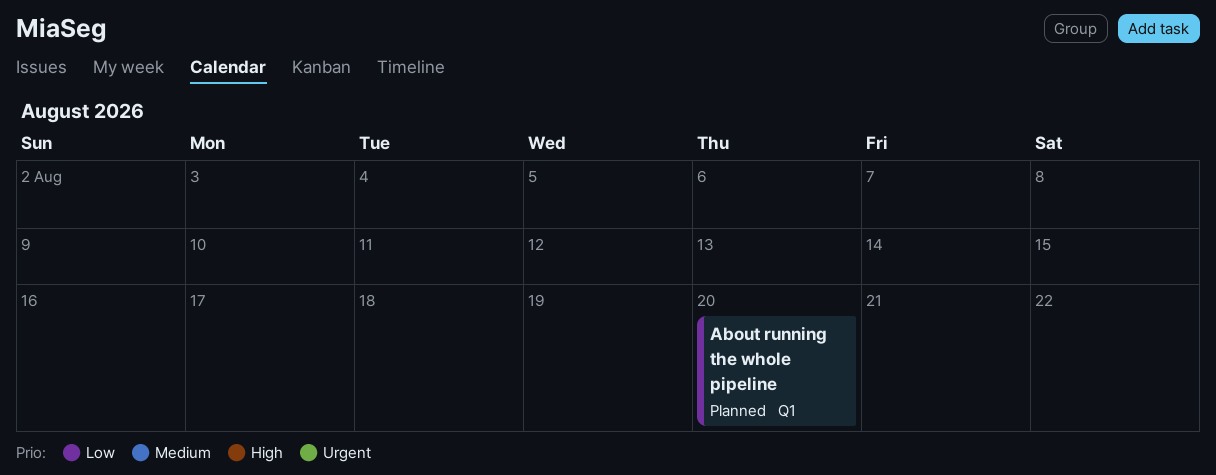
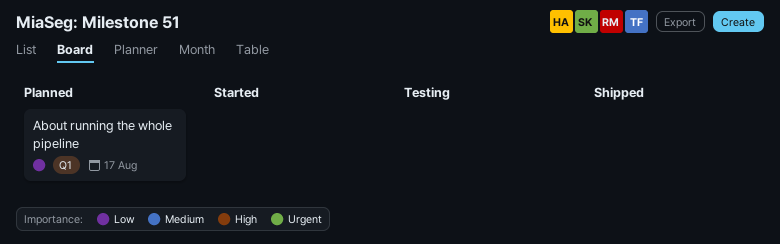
About running the whole pipeline, due: Aug 20 -> Aug 17

